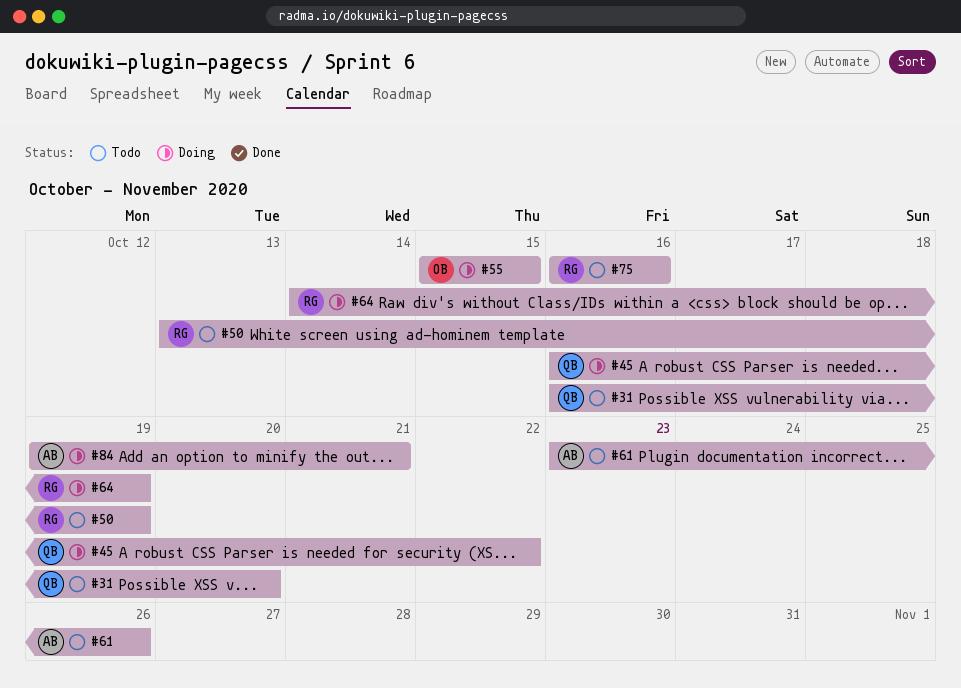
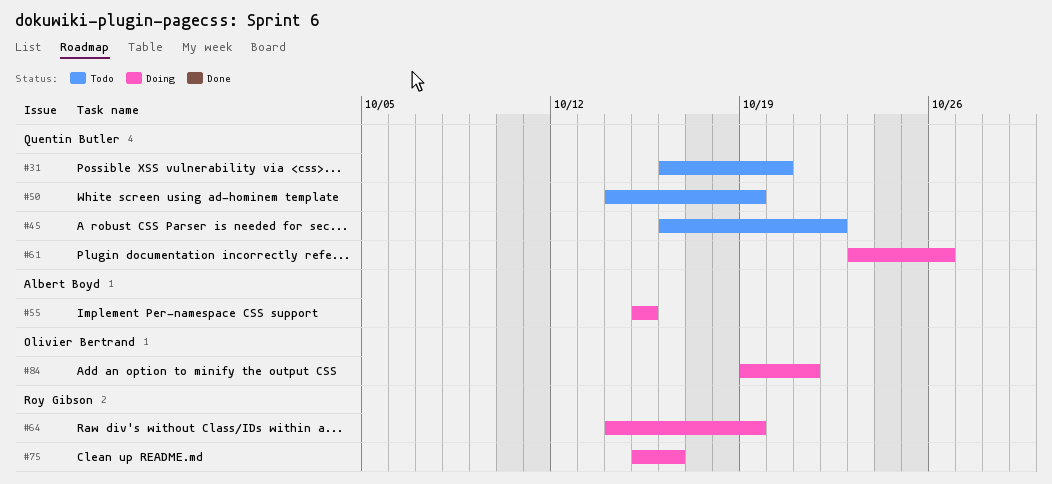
#45, status: Doing -> Todo
#50, owner: Roy Gibson -> Quentin Butler
#50, start: Oct 13 -> Oct 14
#55, owner: Olivier Bertrand -> Albert Boyd
#61, status: Todo -> Doing
#61, owner: Albert Boyd -> Quentin Butler
#75, status: Todo -> Doing
#75, start: Oct 16 -> Oct 15
#84, owner: Albert Boyd -> Olivier Bertrand

